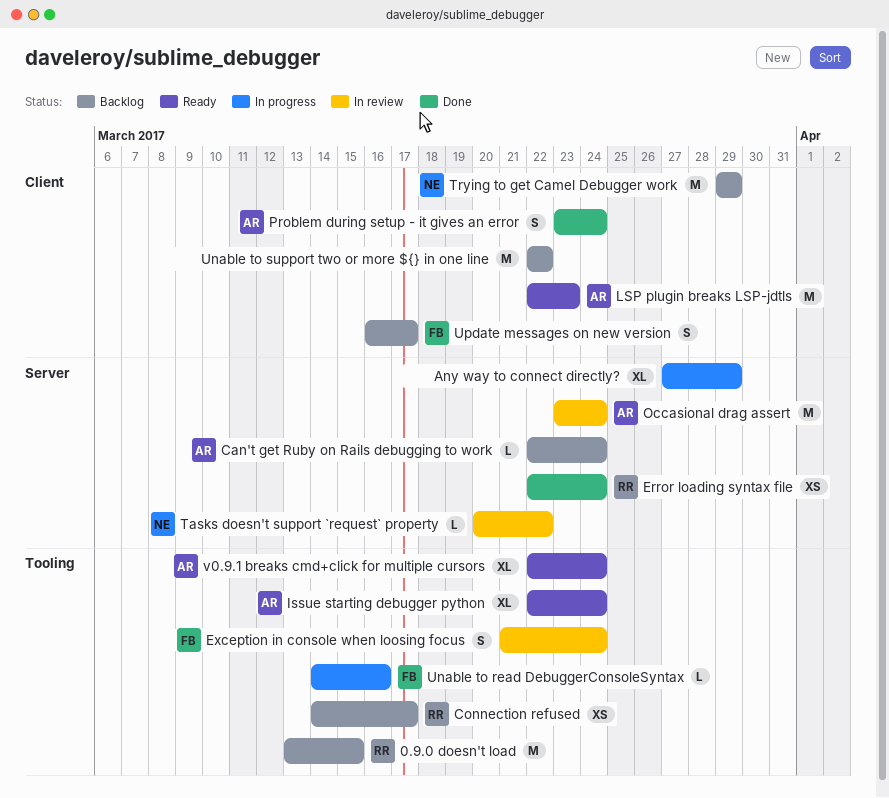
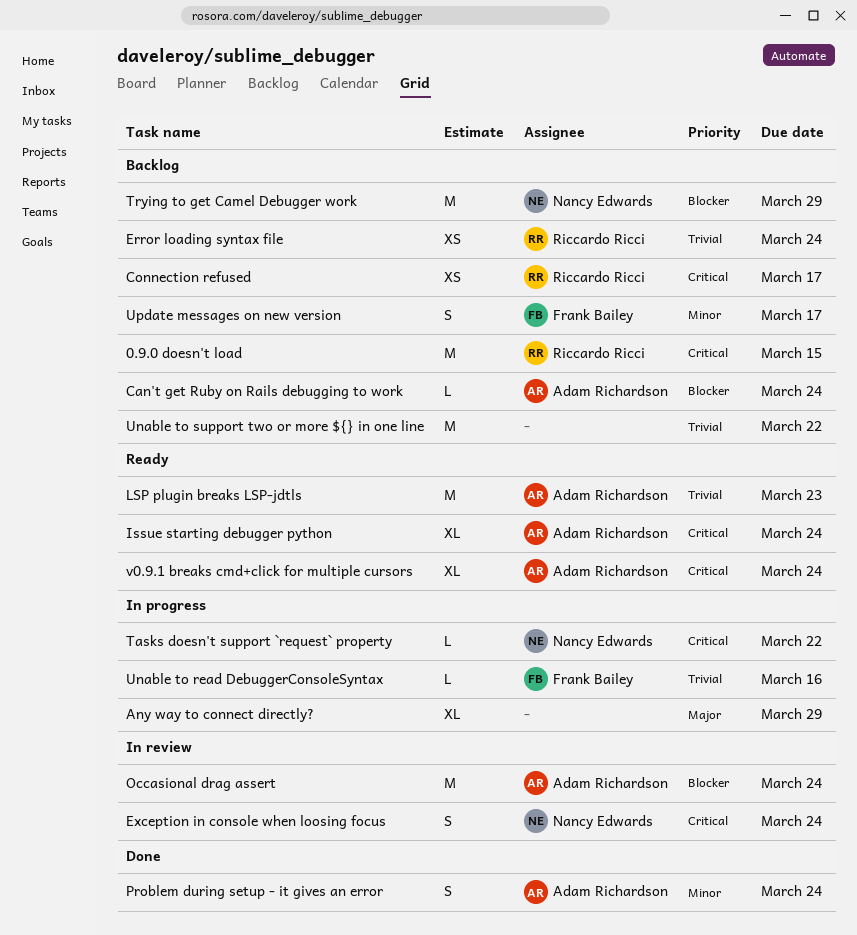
Error loading syntax file, status: Done -> Backlog
Exception in console when loosing focus, owner: Frank Bailey -> Nancy Edwards
Tasks doesn't support `request` property, status: In review -> In progress

